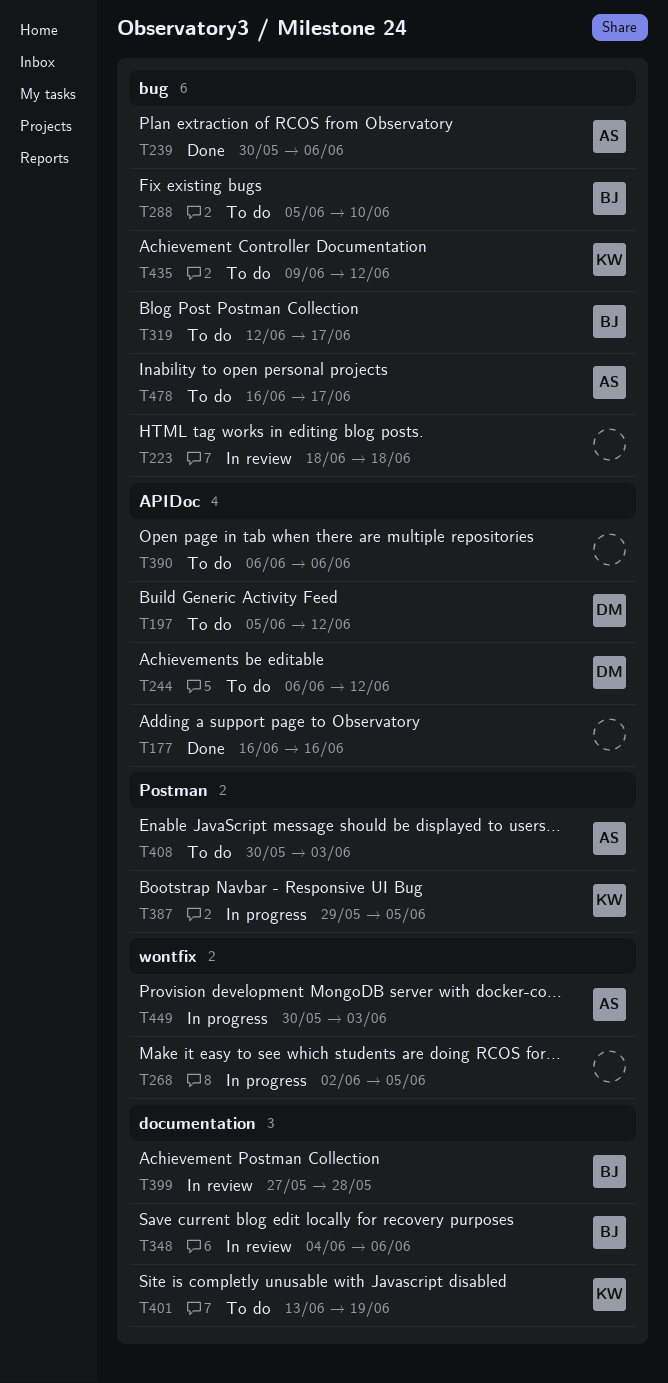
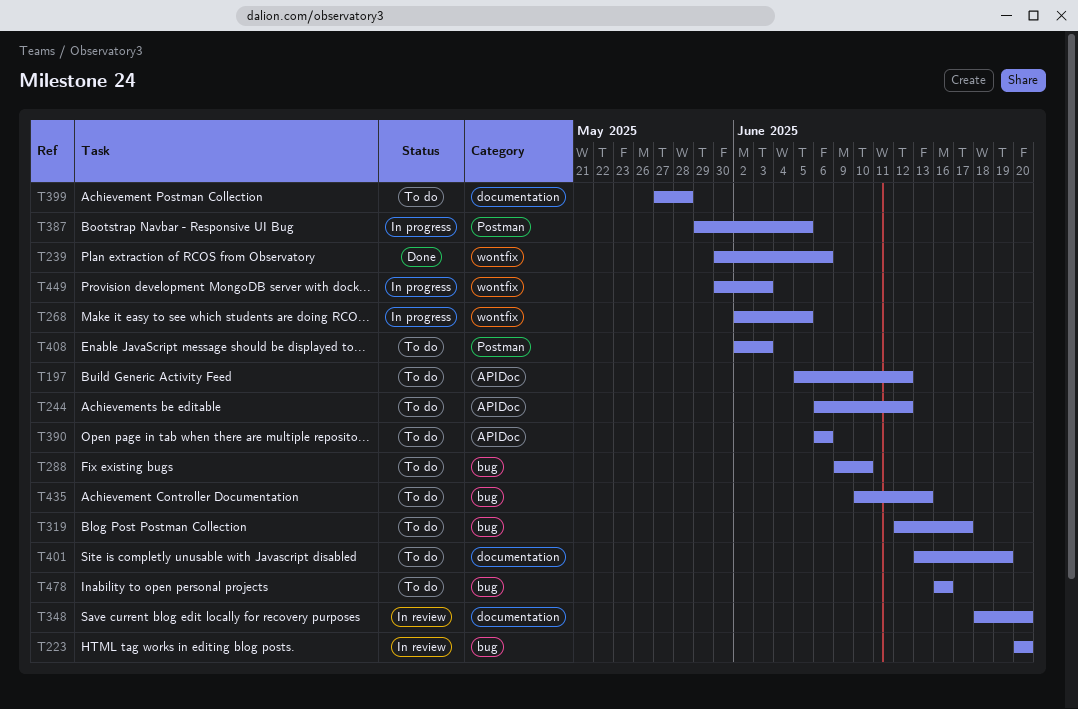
T177: present -> none
T223, start: Jun 18 -> Jun 20
T223, due: Jun 18 -> Jun 20
T239, label: bug -> wontfix
T288, start: Jun 5 -> Jun 9
T348, start: Jun 4 -> Jun 18
T348, due: Jun 6 -> Jun 20
T399, status: In review -> To do
T408, start: May 30 -> Jun 2
T435, start: Jun 9 -> Jun 10
T435, due: Jun 12 -> Jun 13
T478, due: Jun 17 -> Jun 16

